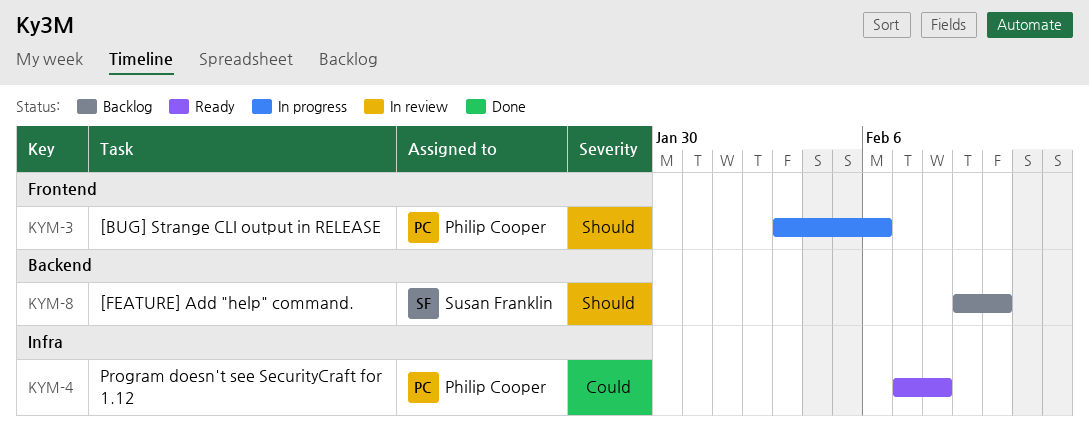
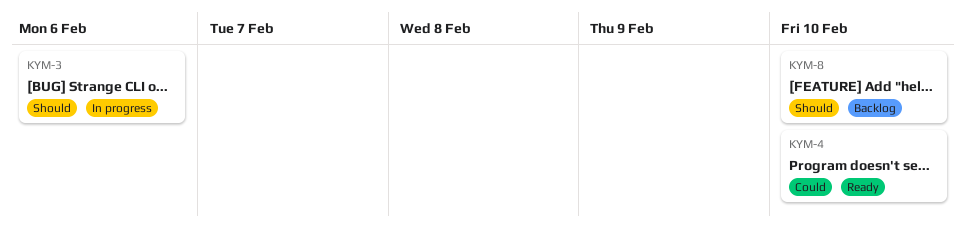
KYM-4, due: Feb 8 -> Feb 10

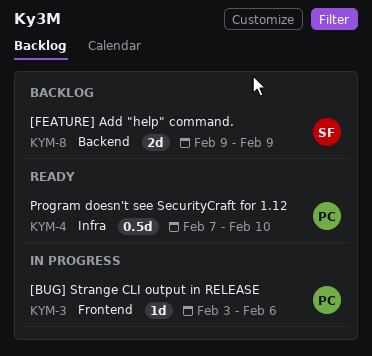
KYM-8, due: Feb 10 -> Feb 9

